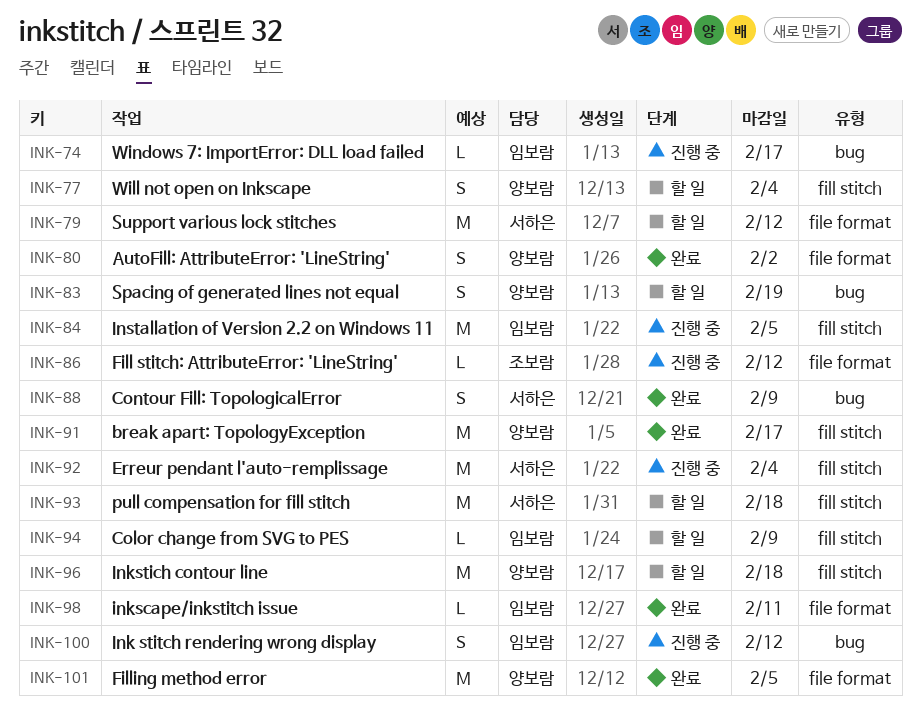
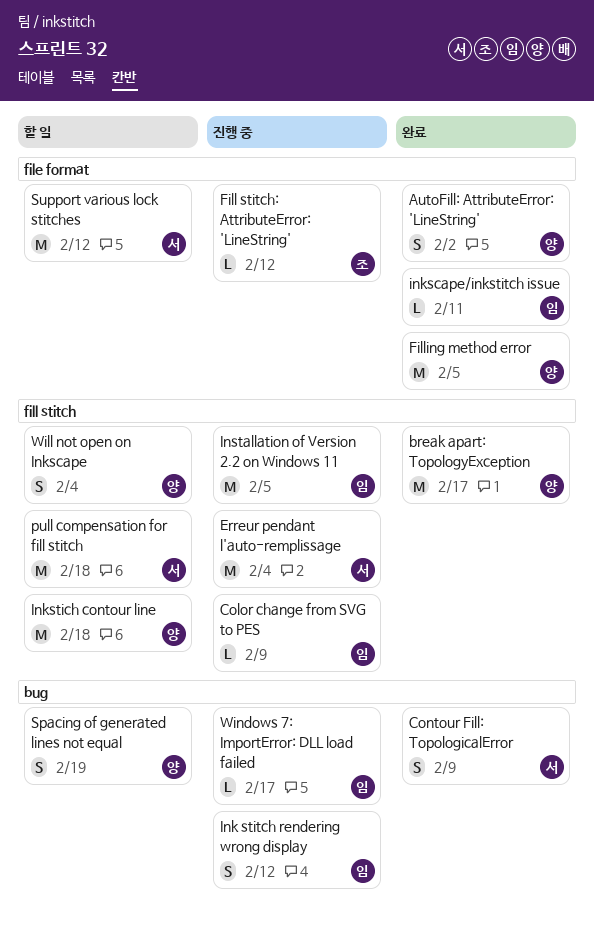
Color change from SVG to PES, status: 할 일 -> 진행 중

